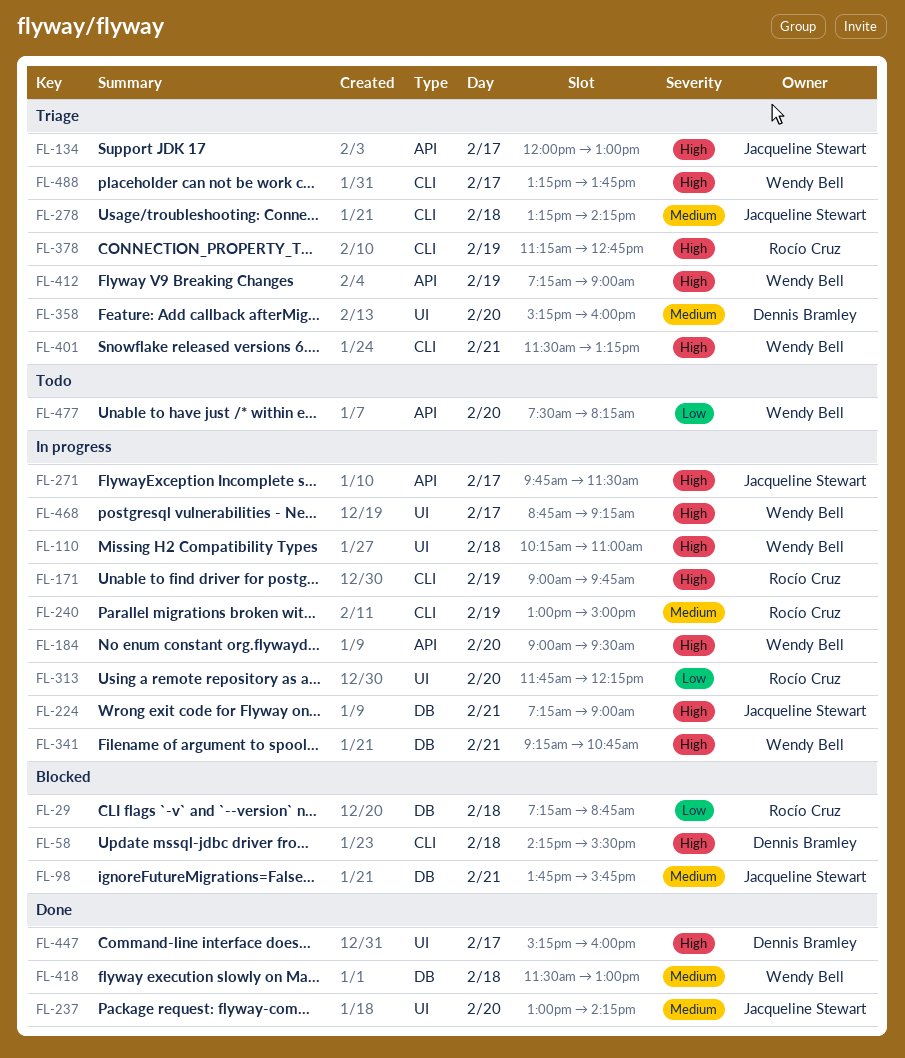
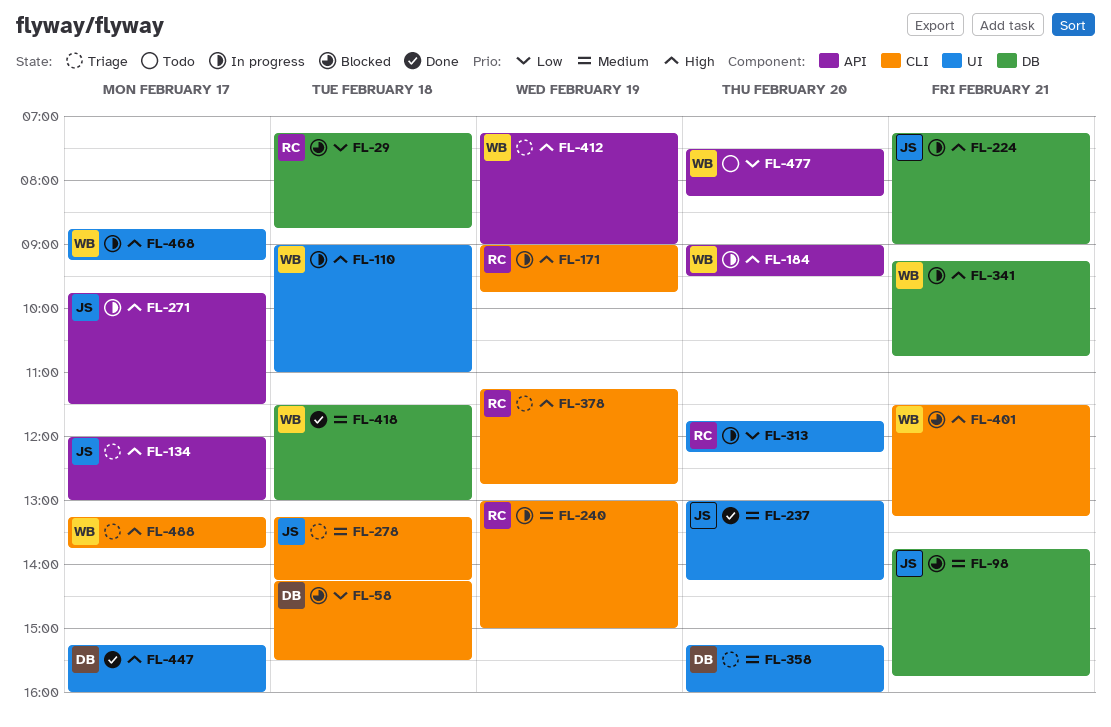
FL-58, priority: High -> Low
FL-110, begins: 10:15 -> 09:00
FL-401, status: Triage -> Blocked

